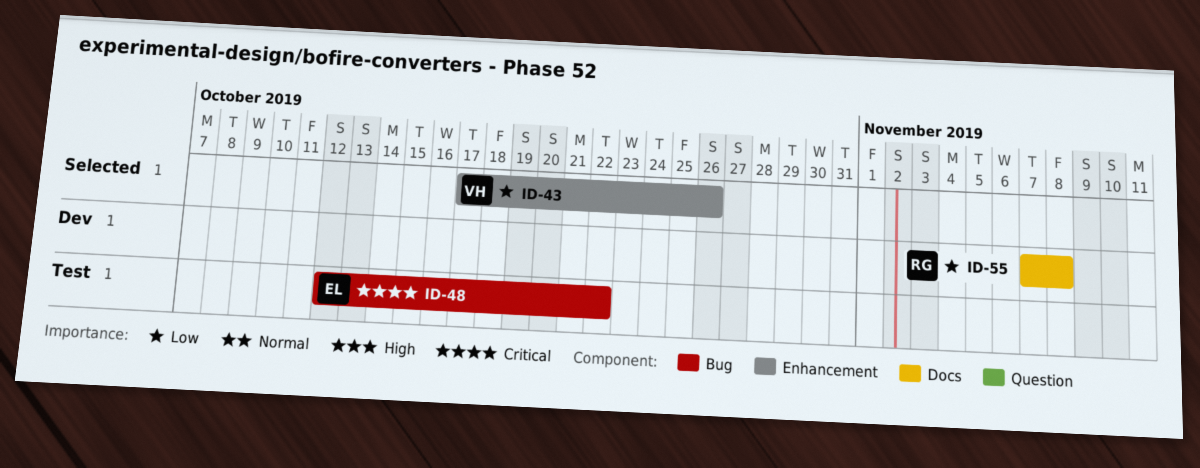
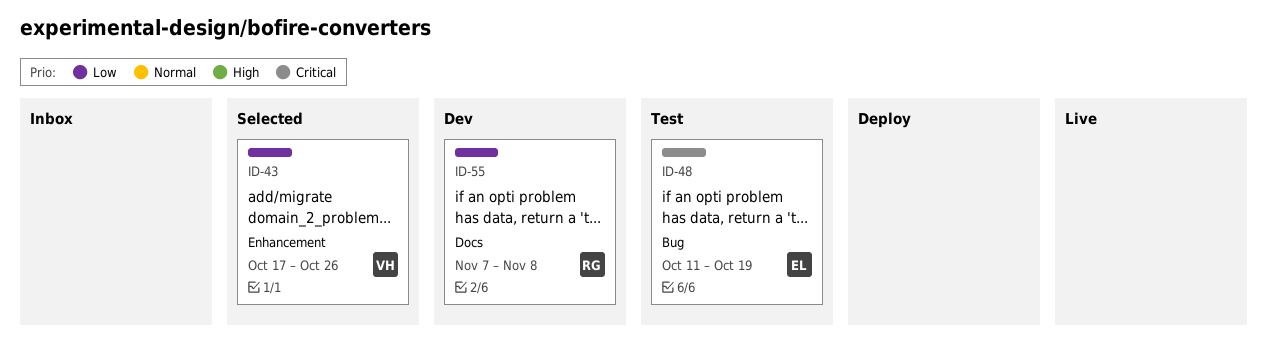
ID-48, start: Oct 12 -> Oct 11
ID-48, due: Oct 22 -> Oct 19

